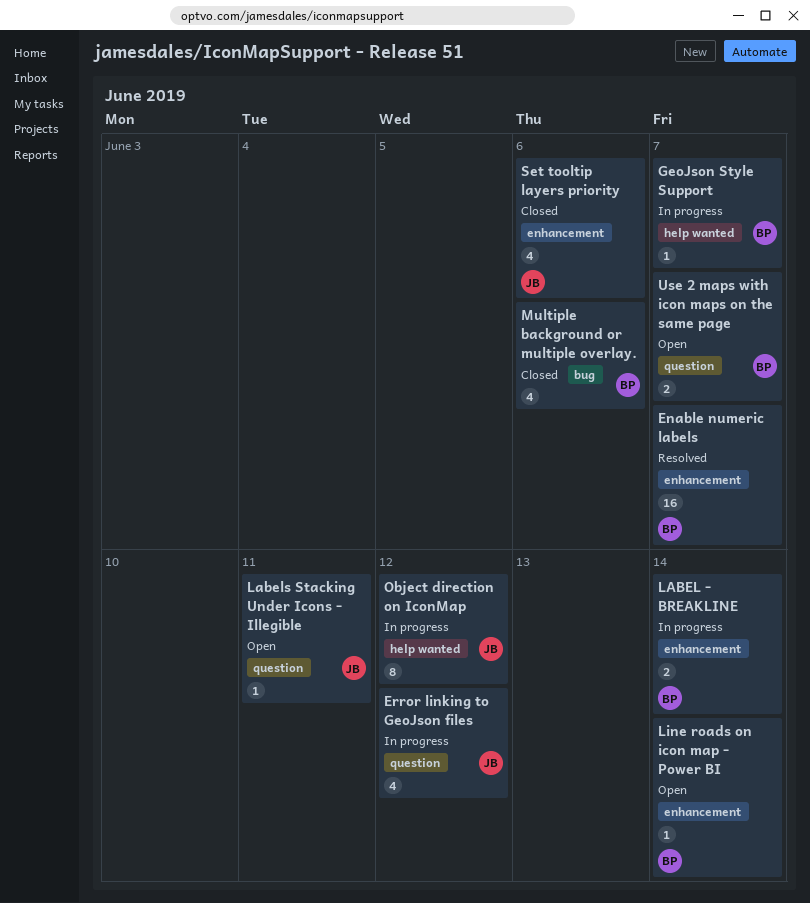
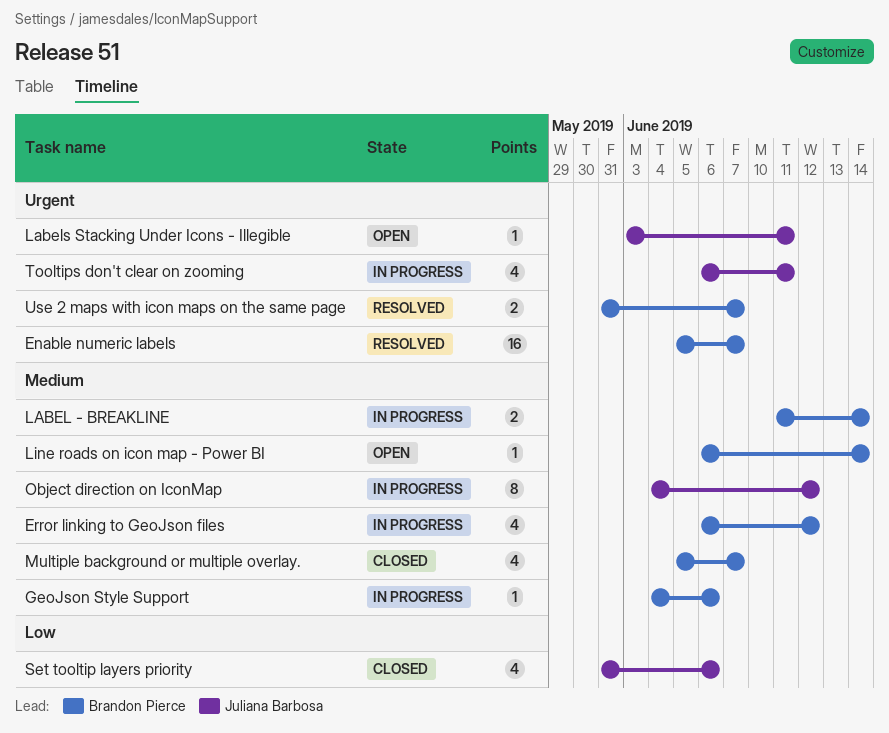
Error linking to GeoJson files, owner: Juliana Barbosa -> Brandon Pierce
GeoJson Style Support, due: Jun 7 -> Jun 6
Multiple background or multiple overlay., due: Jun 6 -> Jun 7
Tooltips don't clear on zooming: none -> present
Use 2 maps with icon maps on the same page, status: Open -> Resolved

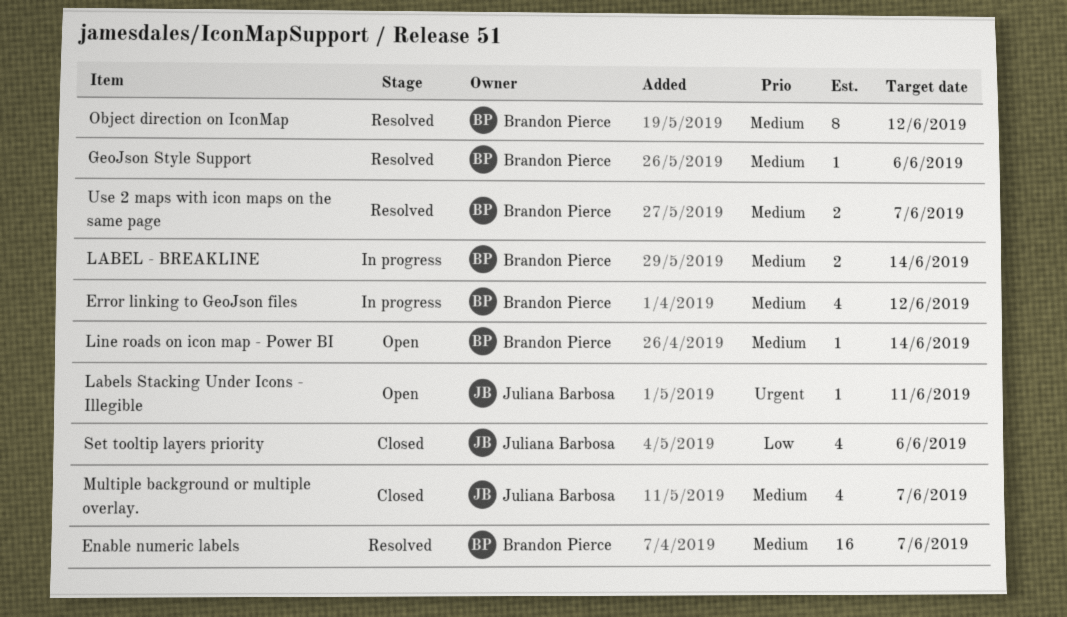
Enable numeric labels, priority: Urgent -> Medium
GeoJson Style Support, status: In progress -> Resolved
Multiple background or multiple overlay., owner: Brandon Pierce -> Juliana Barbosa
Object direction on IconMap, status: In progress -> Resolved
Object direction on IconMap, owner: Juliana Barbosa -> Brandon Pierce
Tooltips don't clear on zooming: present -> none
Use 2 maps with icon maps on the same page, priority: Urgent -> Medium

